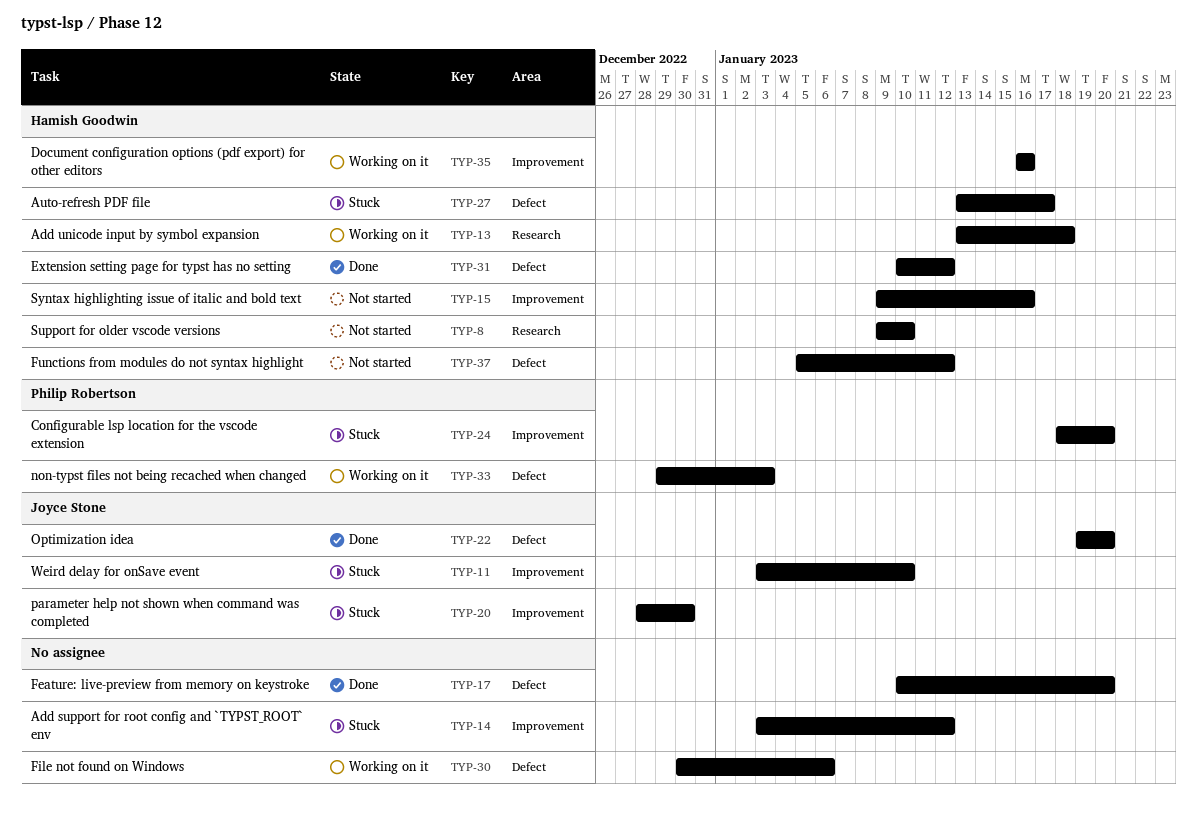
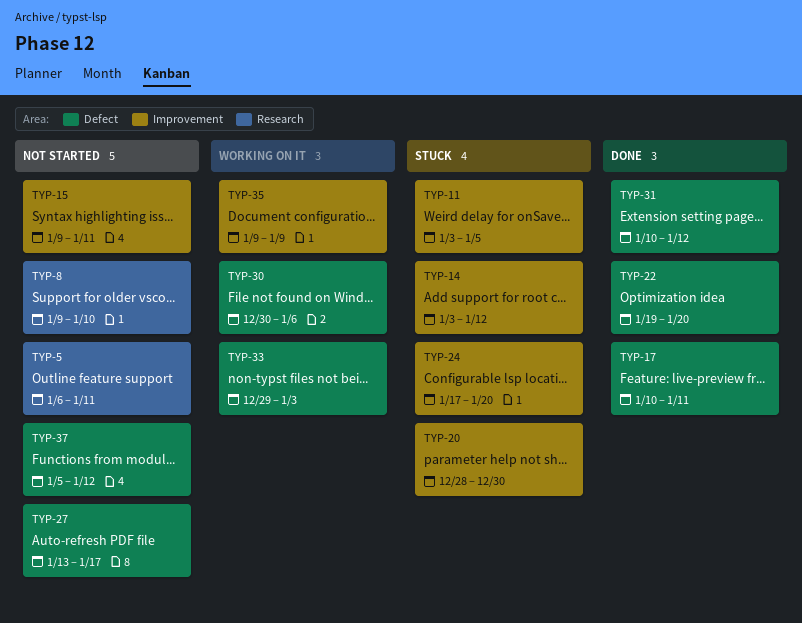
TYP-5: none -> present
TYP-11, due: Jan 10 -> Jan 5
TYP-13: present -> none
TYP-15, due: Jan 16 -> Jan 11
TYP-17, due: Jan 20 -> Jan 11
TYP-24, start: Jan 18 -> Jan 17
TYP-27, status: Stuck -> Not started
TYP-35, start: Jan 16 -> Jan 9
TYP-35, due: Jan 16 -> Jan 9

